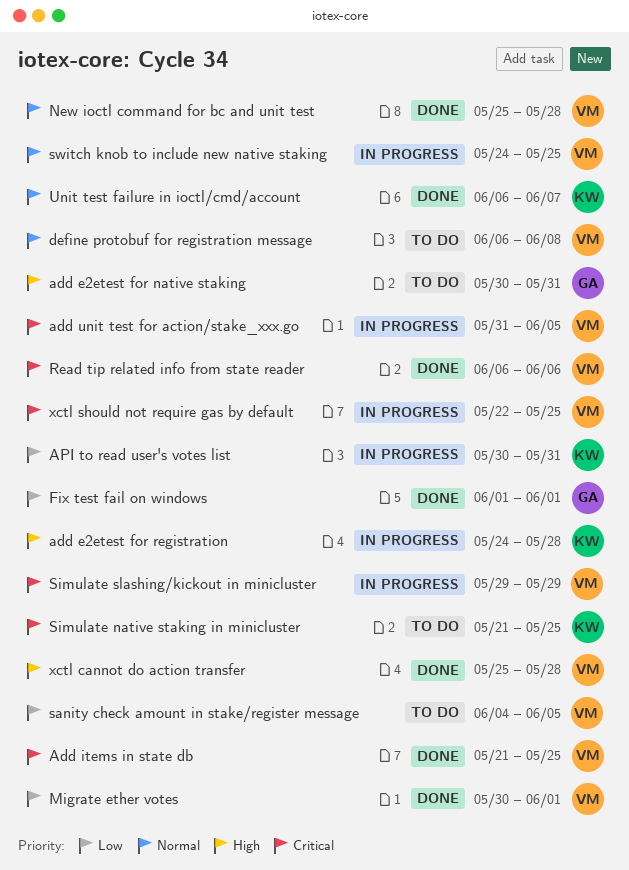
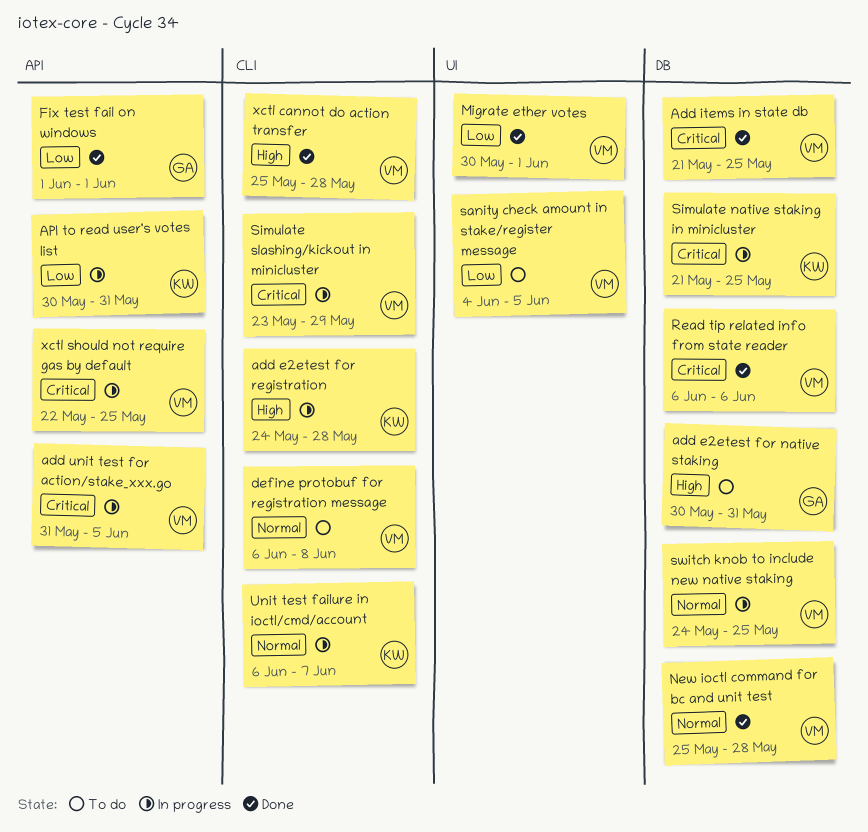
Simulate native staking in minicluster, status: To do -> In progress
Simulate slashing/kickout in minicluster, start: May 29 -> May 23
Unit test failure in ioctl/cmd/account, status: Done -> In progress

